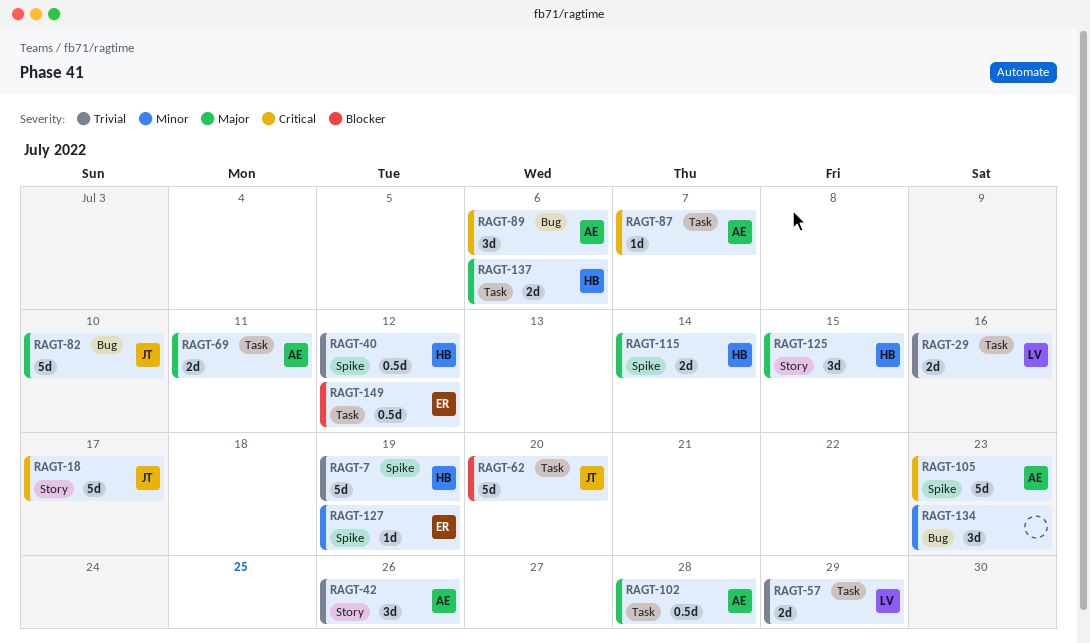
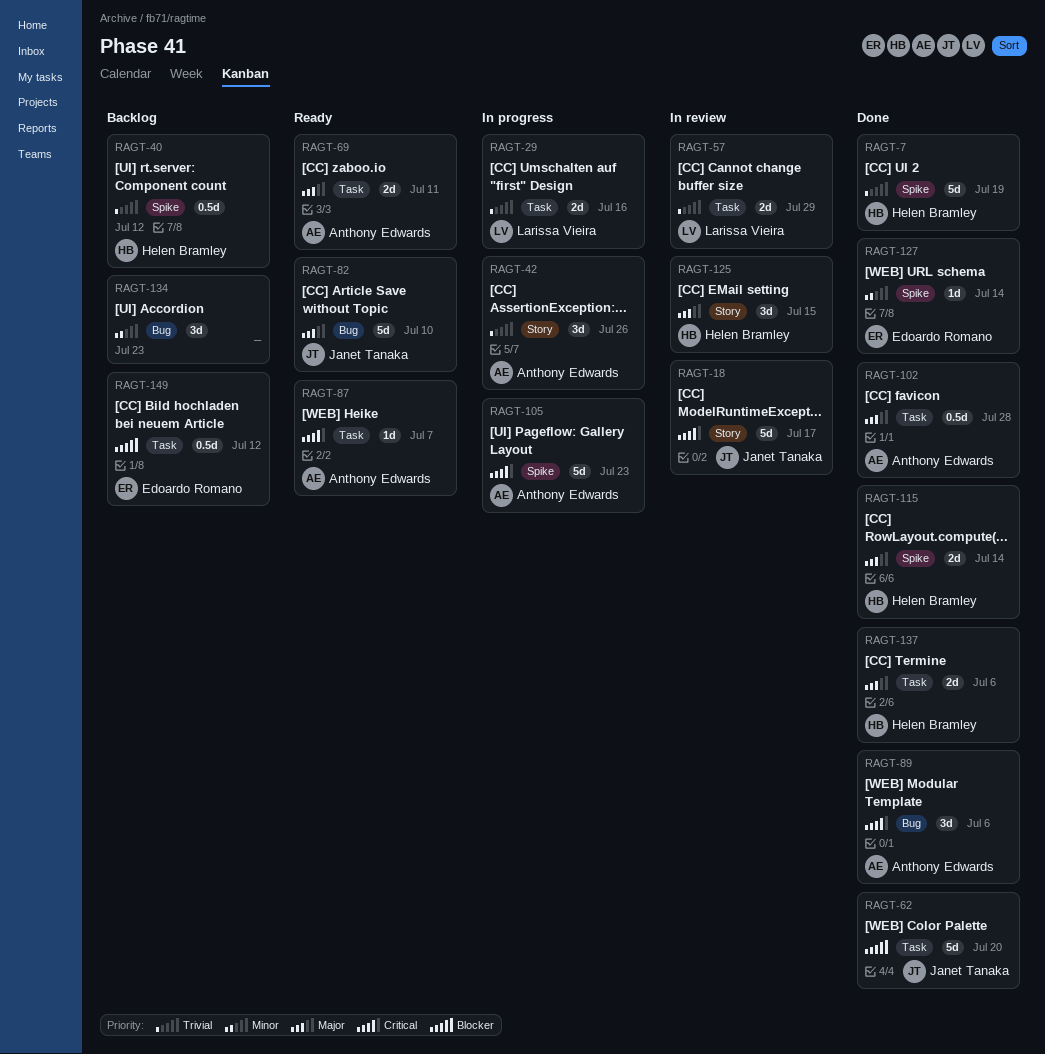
RAGT-127, due: Jul 19 -> Jul 14

